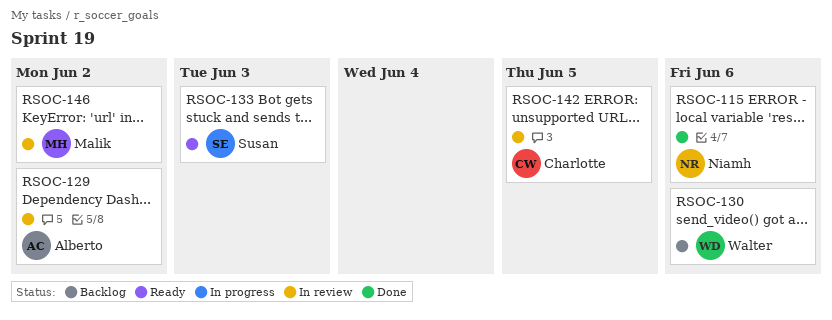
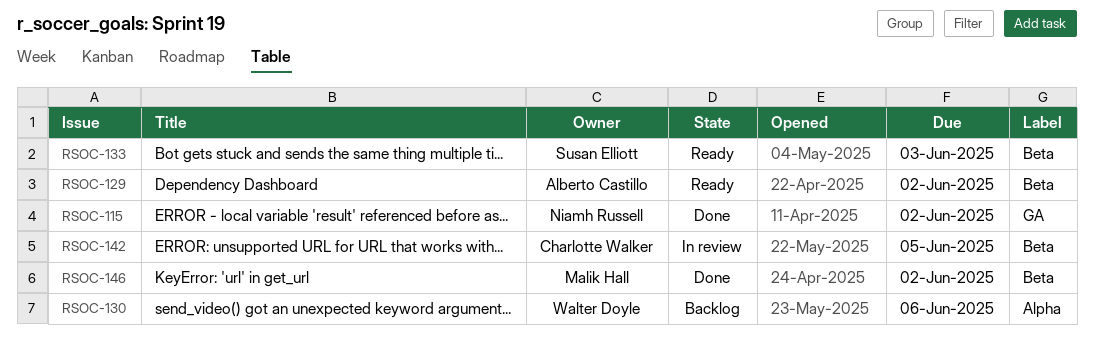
RSOC-115, due: Jun 6 -> Jun 2
RSOC-129, status: In review -> Ready
RSOC-146, status: In review -> Done

